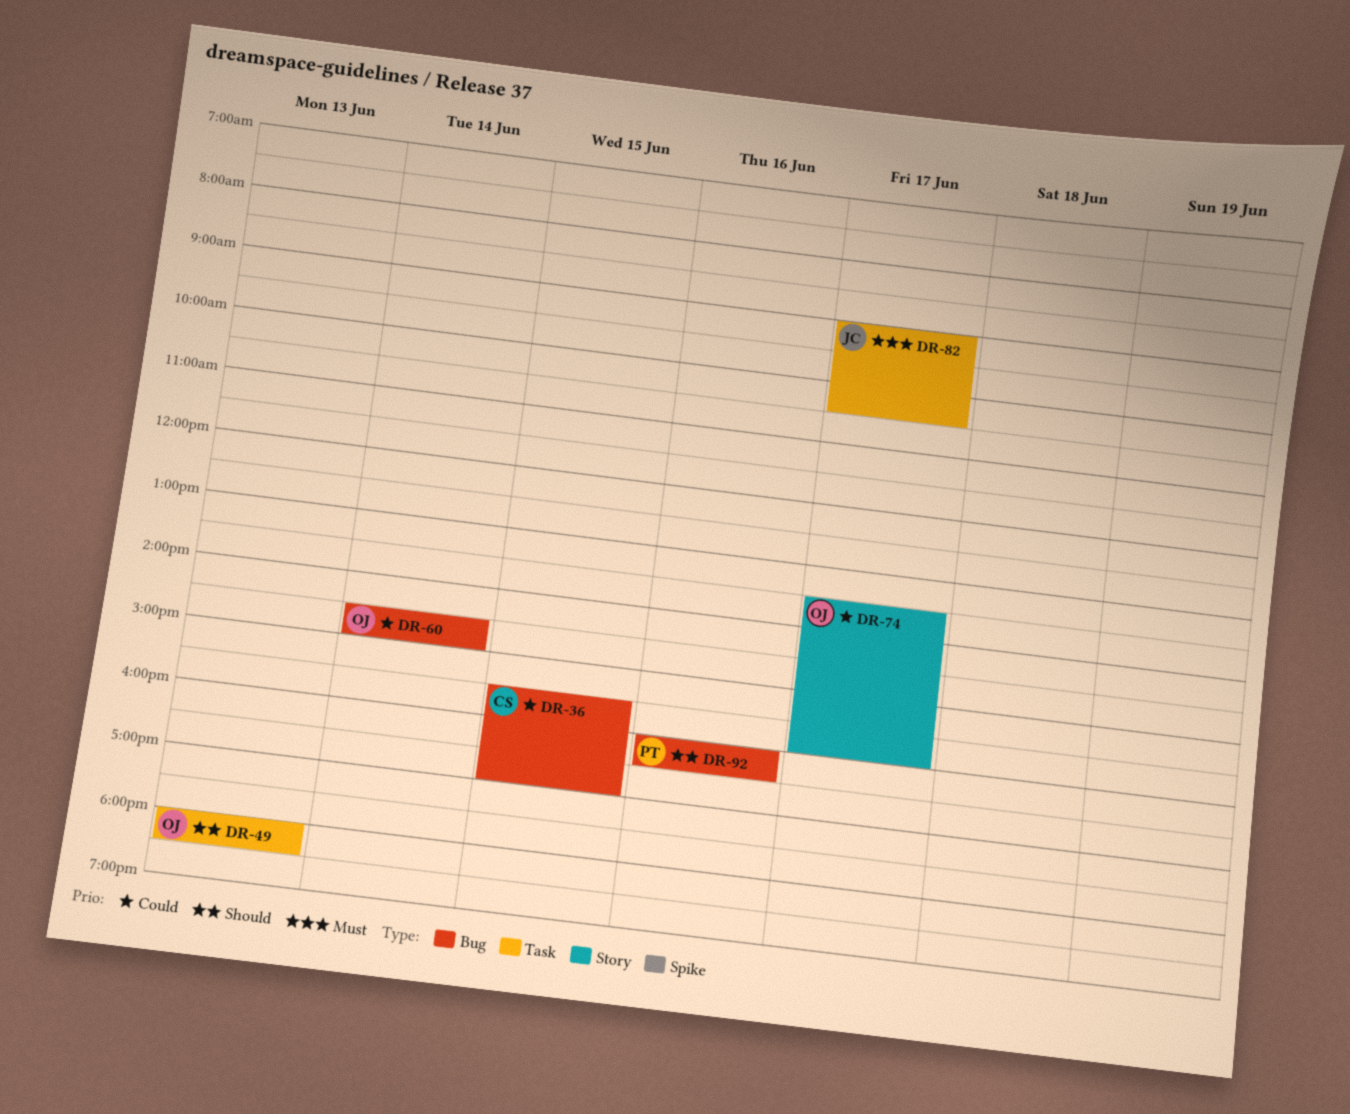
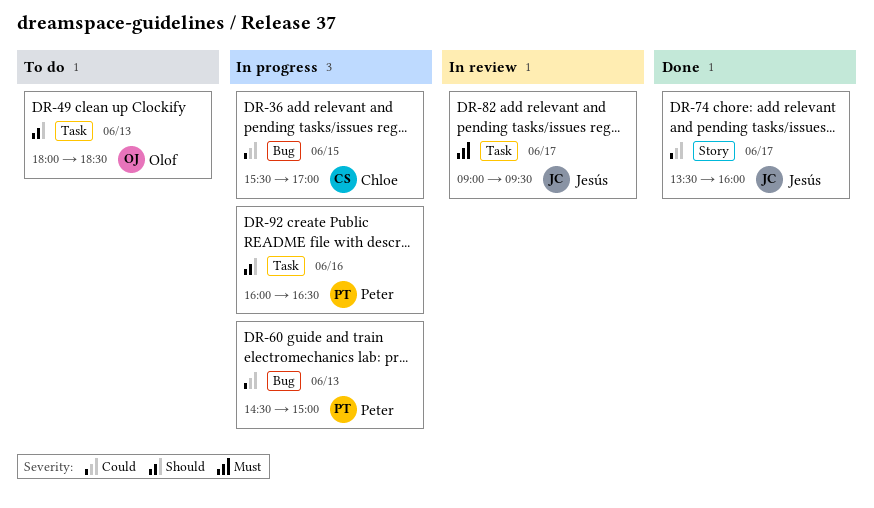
DR-60, owner: Olof -> Peter
DR-60, day: Jun 14 -> Jun 13
DR-74, owner: Olof -> Jesús
DR-82, ends: 10:30 -> 09:30
DR-92, label: Bug -> Task

